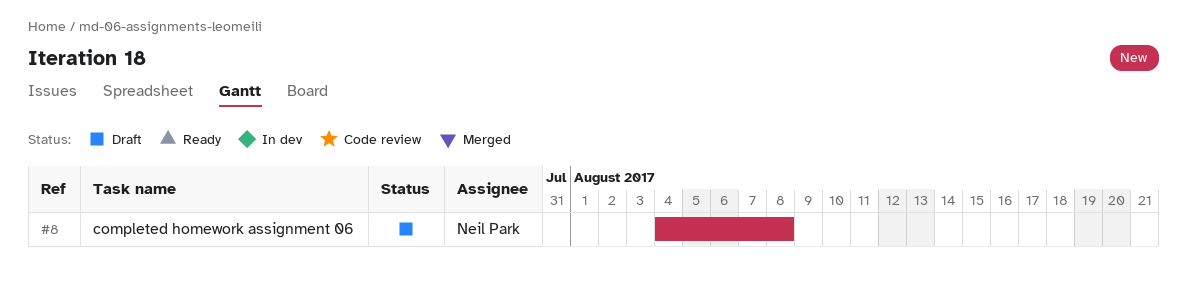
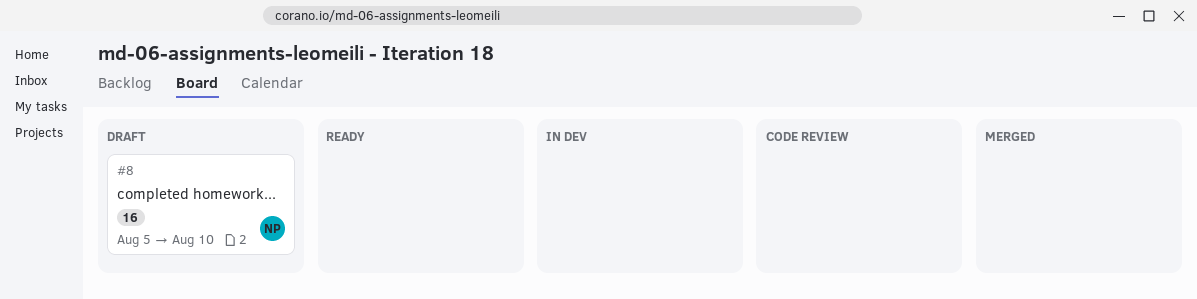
#8, start: Aug 4 -> Aug 5
#8, due: Aug 8 -> Aug 10

